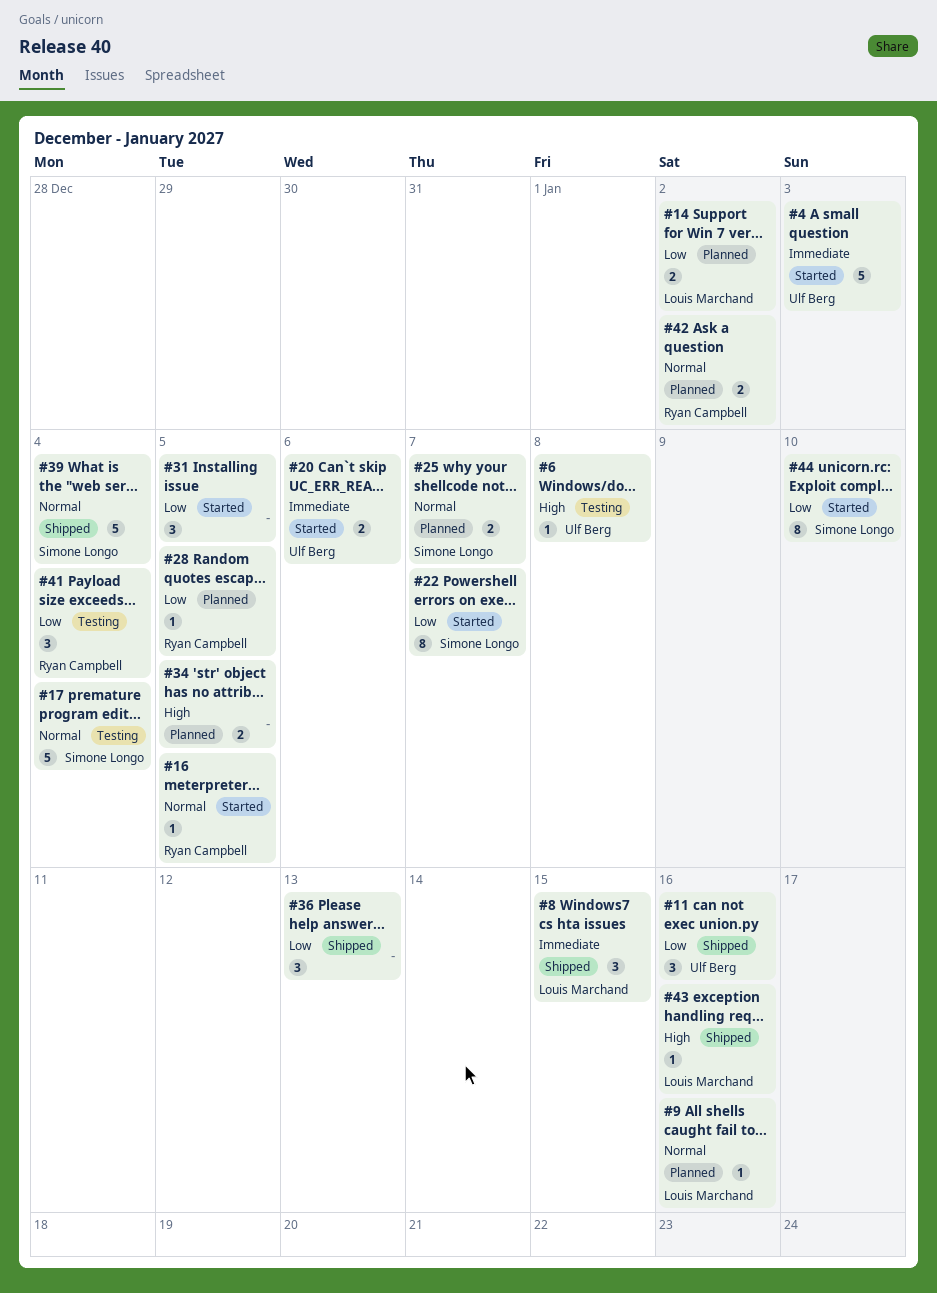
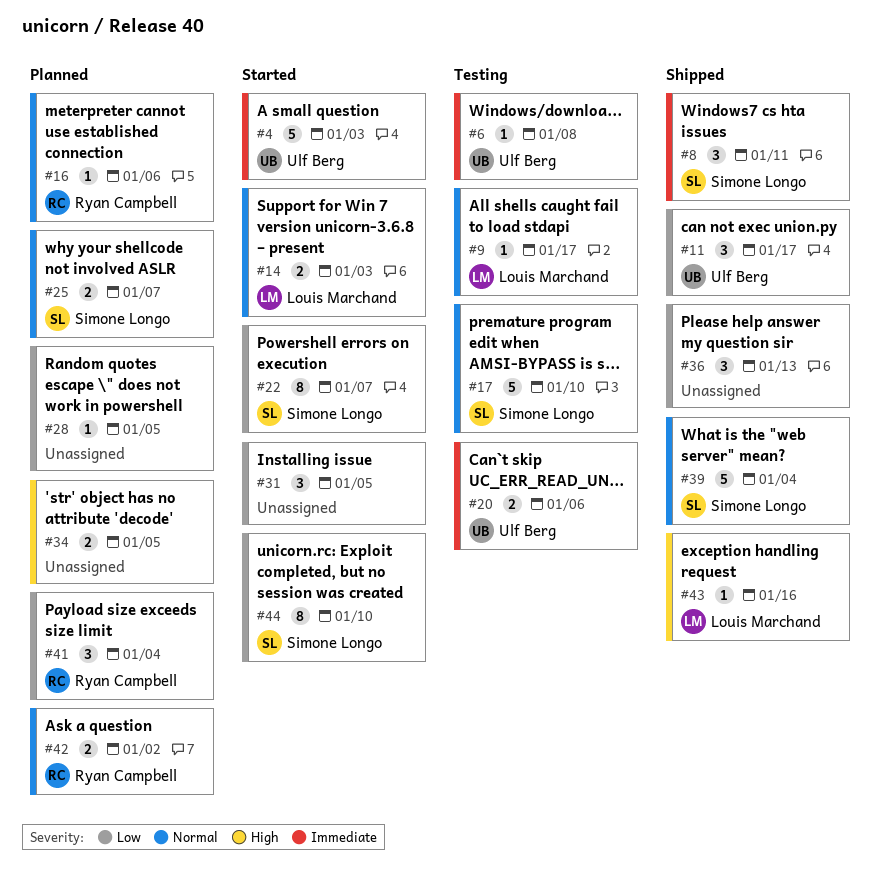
#6, priority: High -> Immediate
#8, owner: Louis Marchand -> Simone Longo
#8, due: Jan 15 -> Jan 11
#9, status: Planned -> Testing
#9, due: Jan 16 -> Jan 17
#11, due: Jan 16 -> Jan 17
#14, status: Planned -> Started
#14, priority: Low -> Normal
#14, due: Jan 2 -> Jan 3
#16, status: Started -> Planned
#16, due: Jan 5 -> Jan 6
#17, due: Jan 4 -> Jan 10
#20, status: Started -> Testing
#28, owner: Ryan Campbell -> none
#41, status: Testing -> Planned

